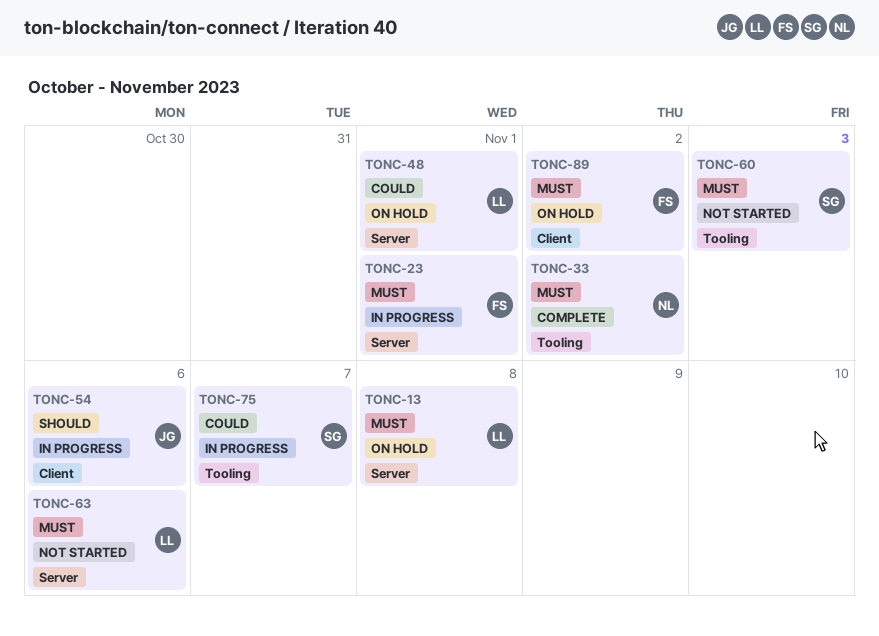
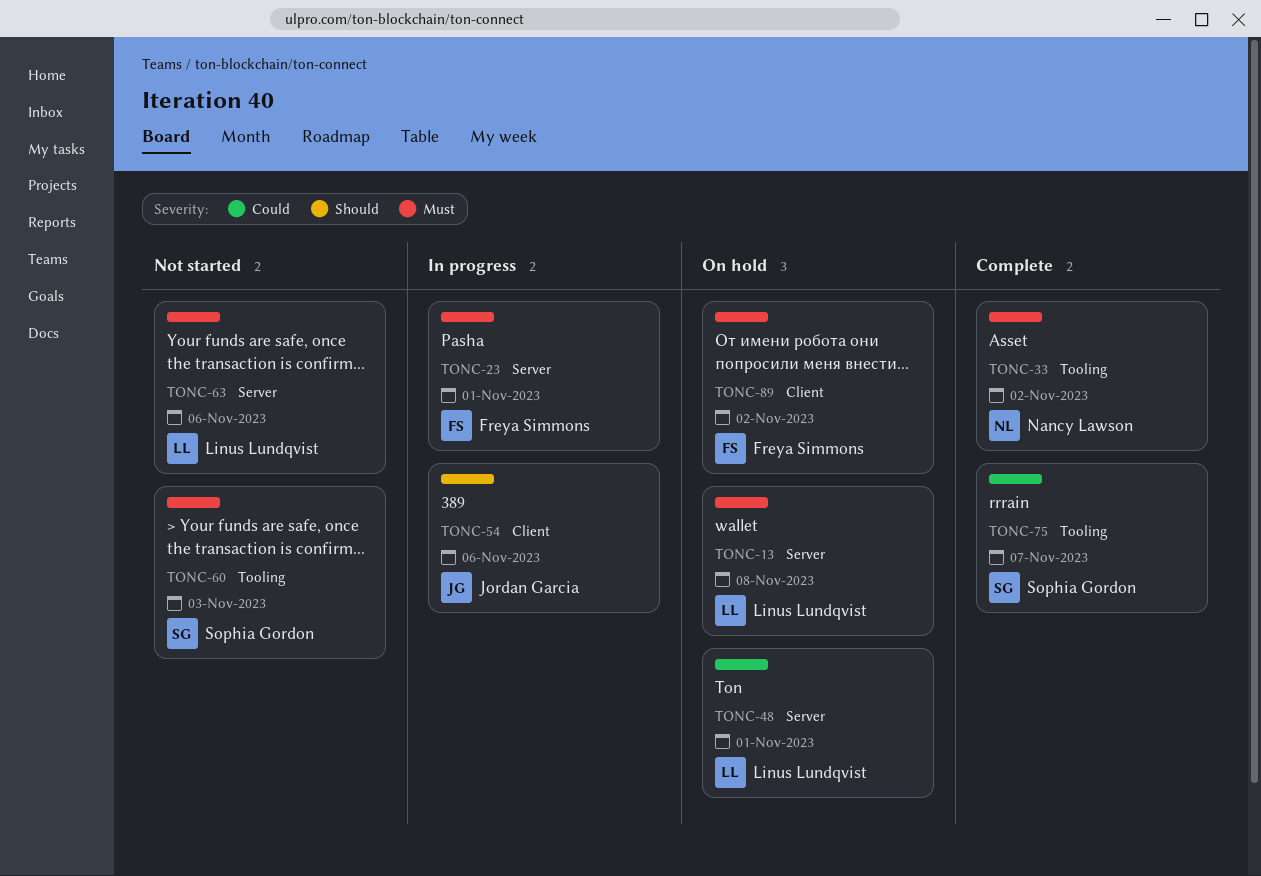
TONC-75, status: In progress -> Complete

